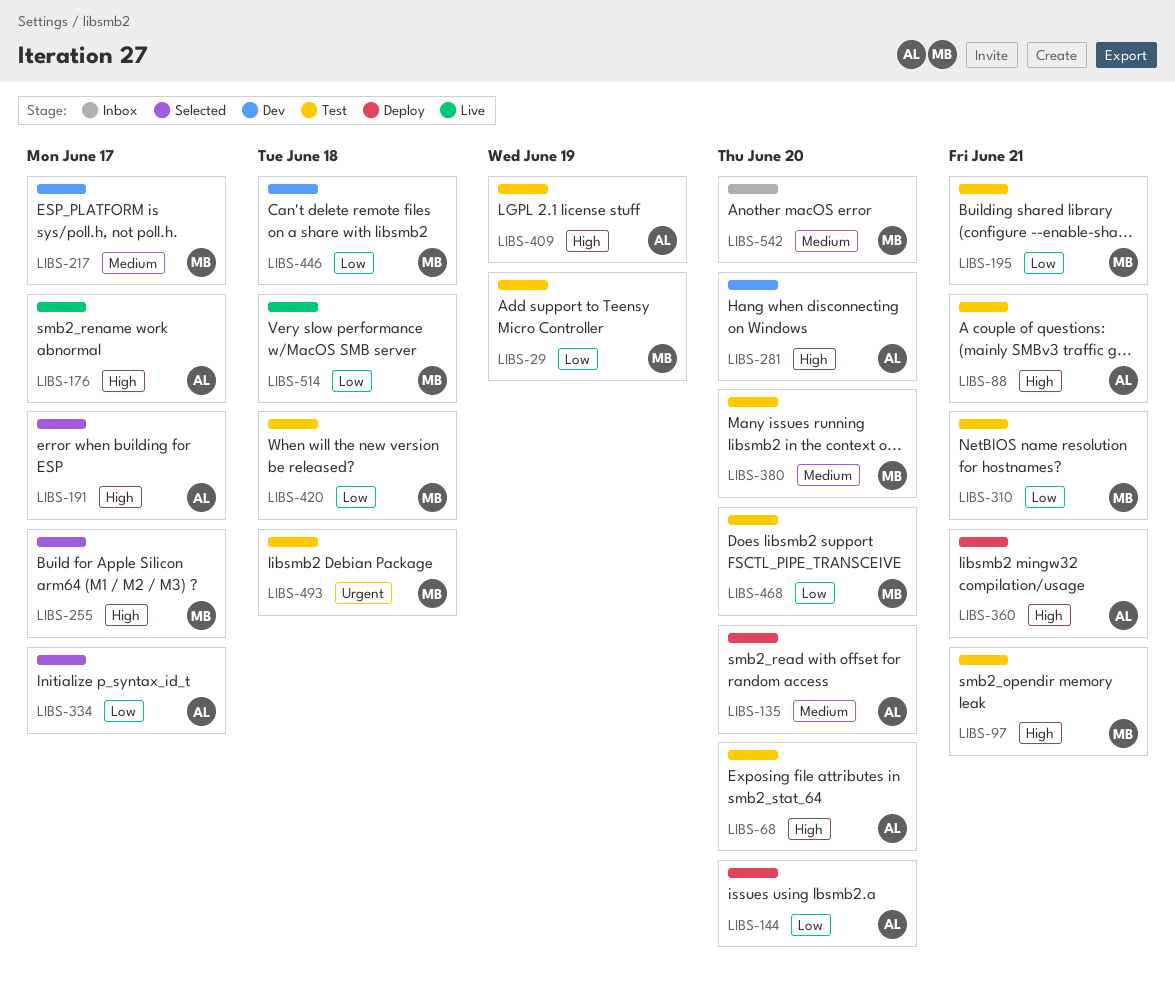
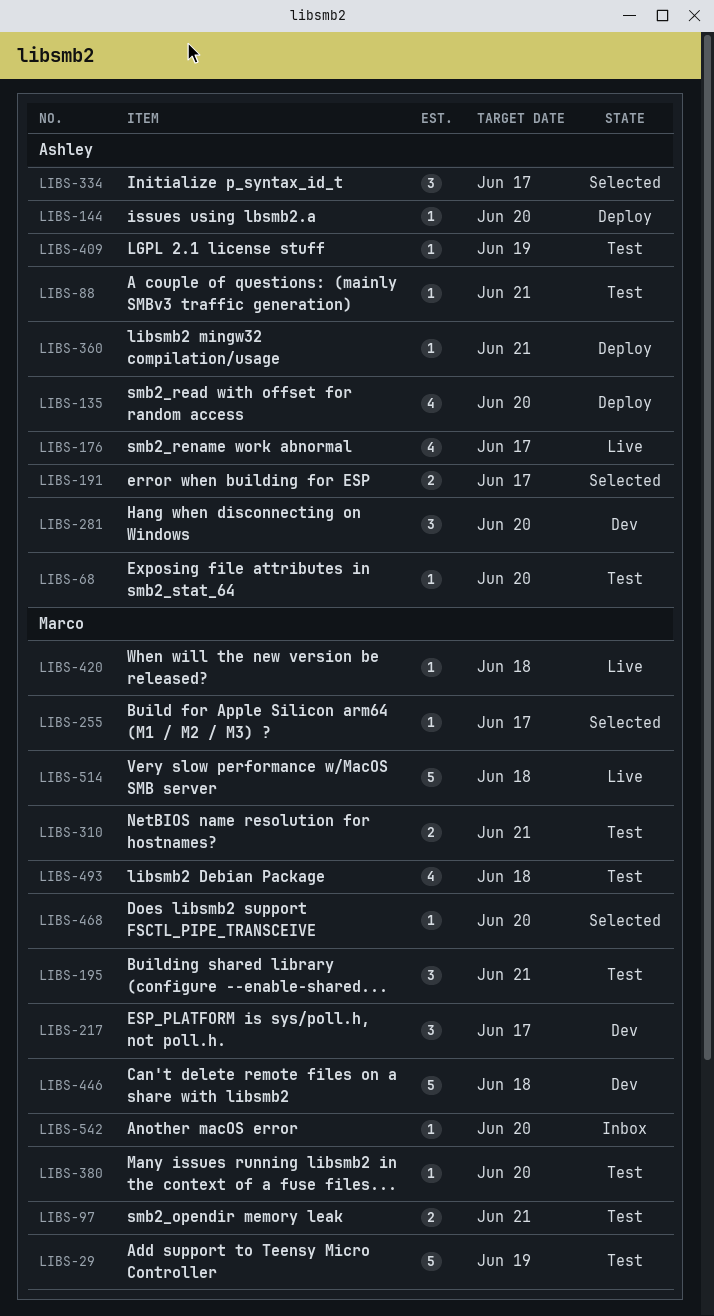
LIBS-420, status: Test -> Live
LIBS-468, status: Test -> Selected

